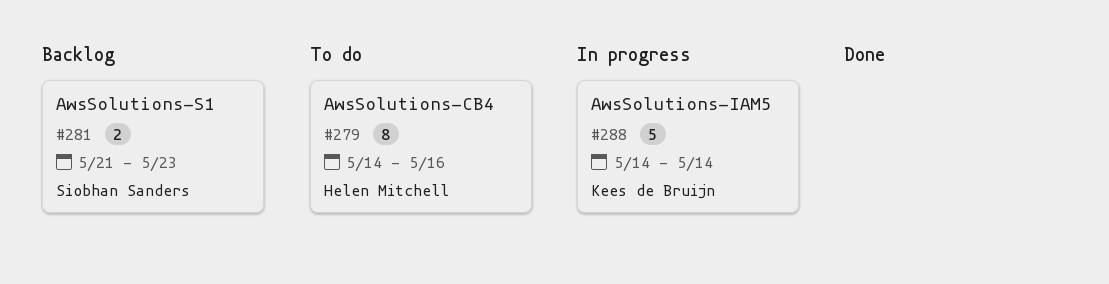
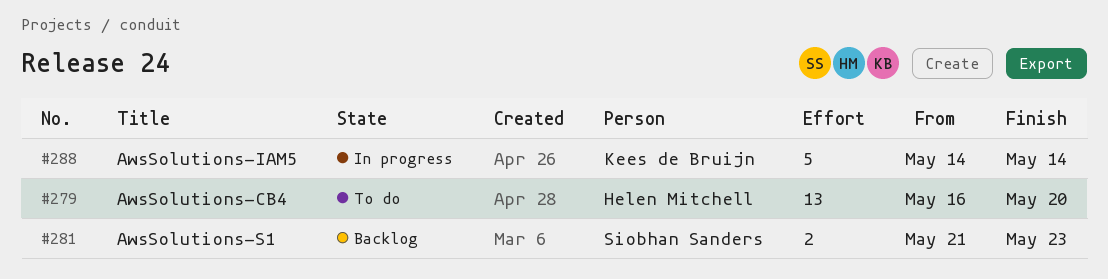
#279, estimate: 8 -> 13
#279, start: May 14 -> May 16
#279, due: May 16 -> May 20

